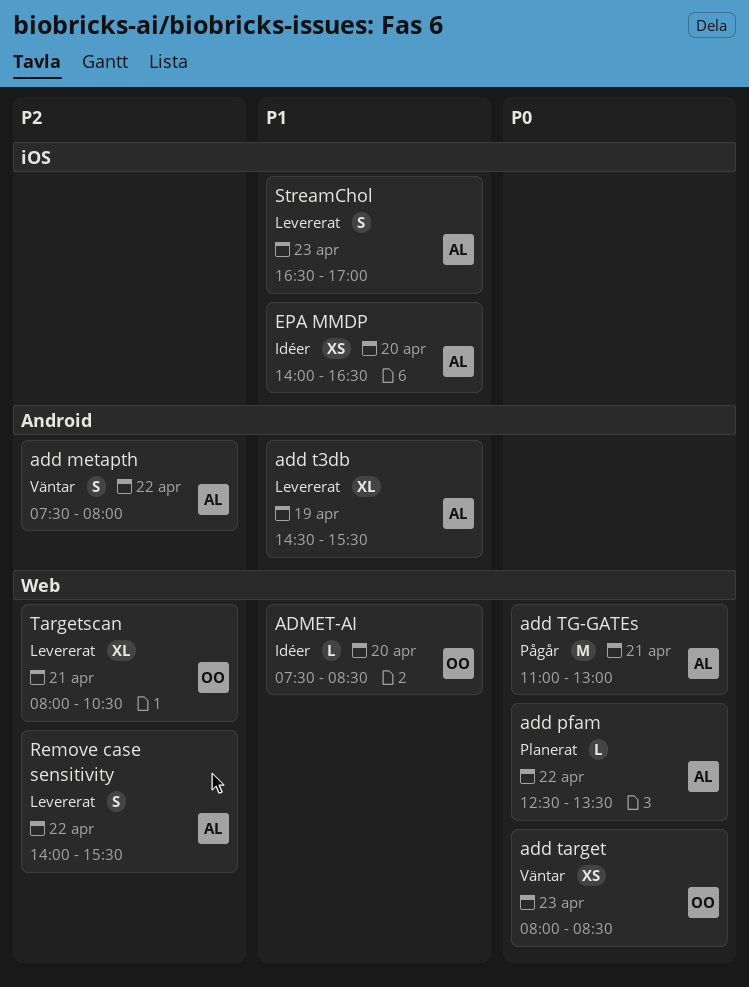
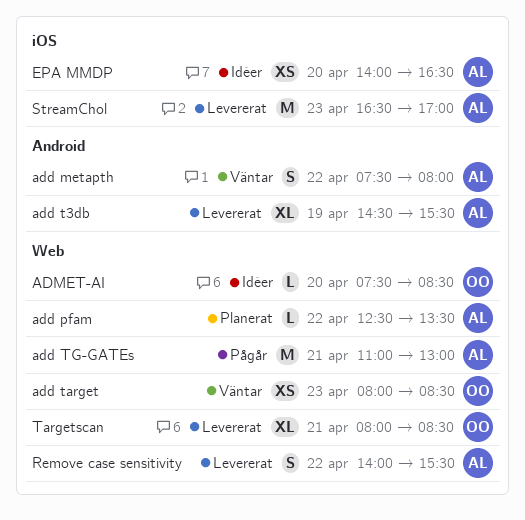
StreamChol, estimate: S -> M
Targetscan, ends: 10:30 -> 08:30

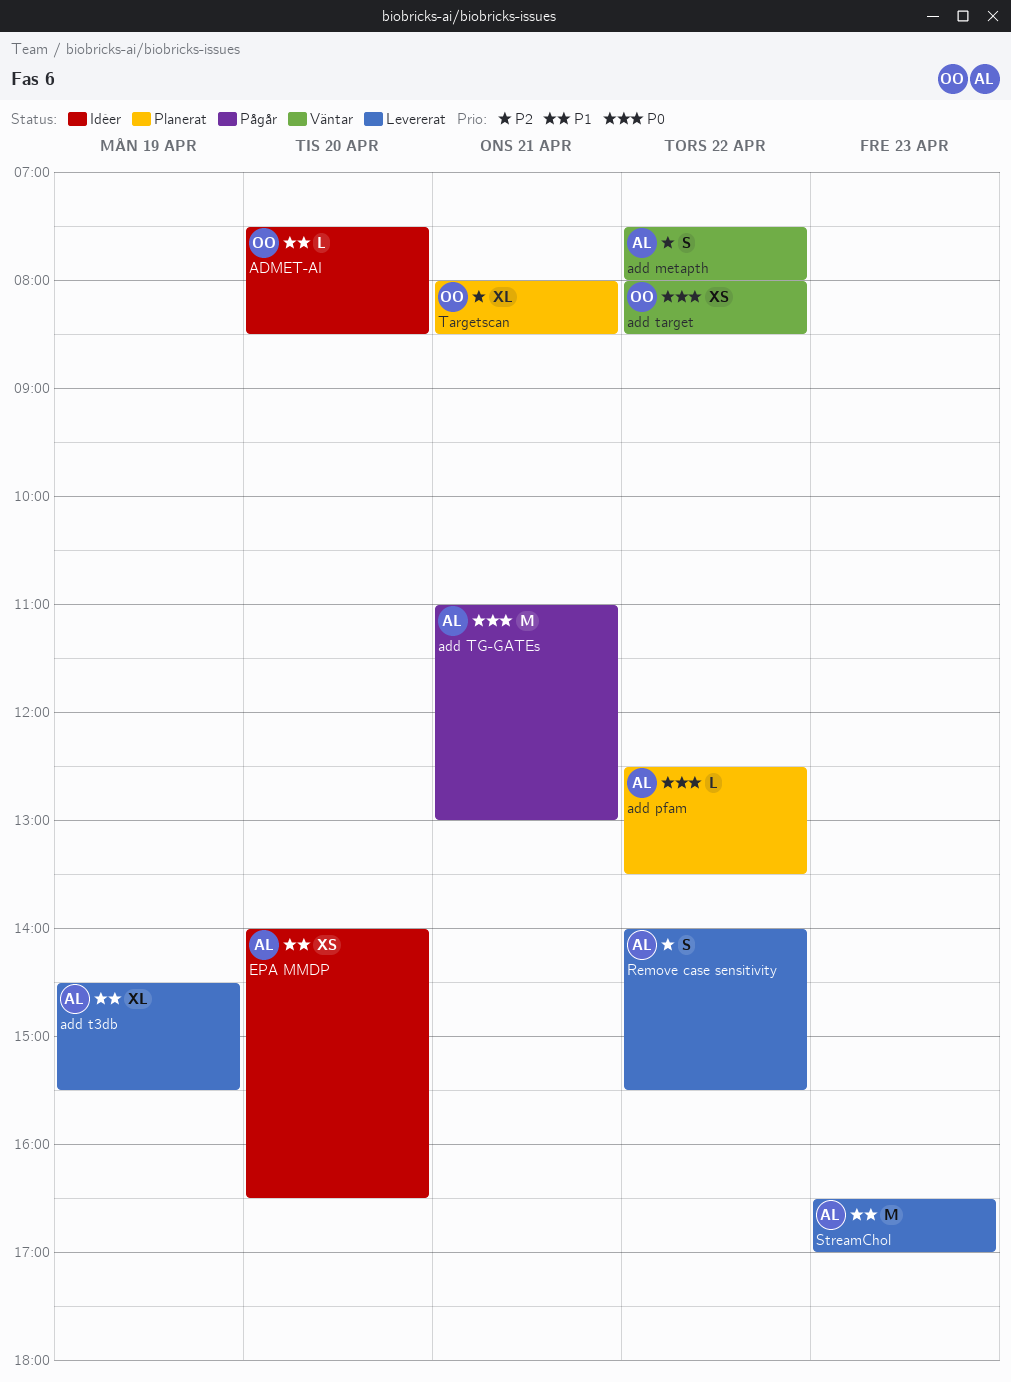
add target, day: Apr 23 -> Apr 22
Targetscan, status: Levererat -> Planerat

